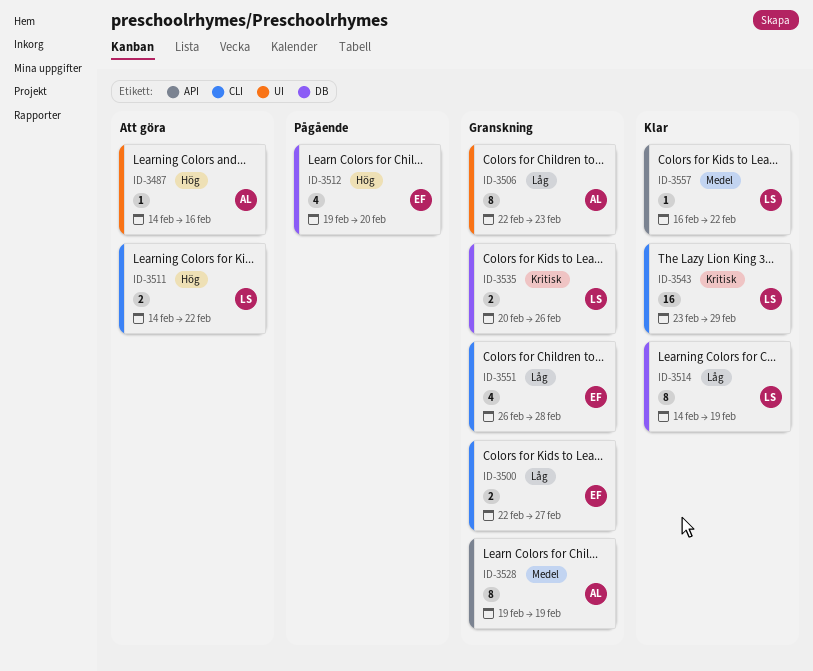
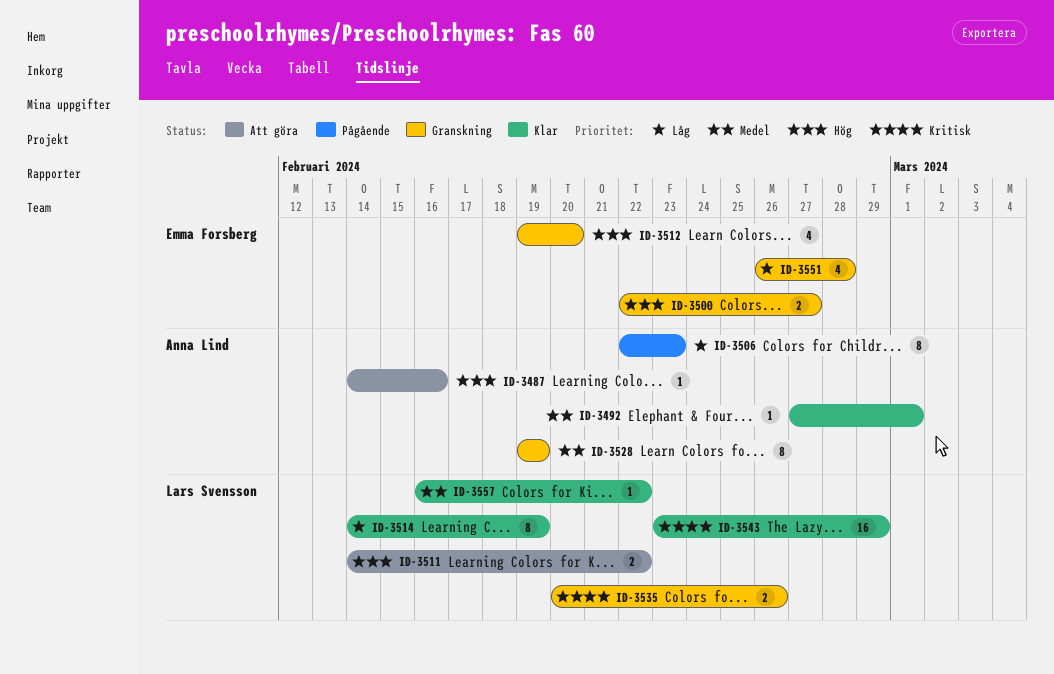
ID-3492: none -> present
ID-3500, priority: Låg -> Hög
ID-3506, status: Granskning -> Pågående
ID-3512, status: Pågående -> Granskning

